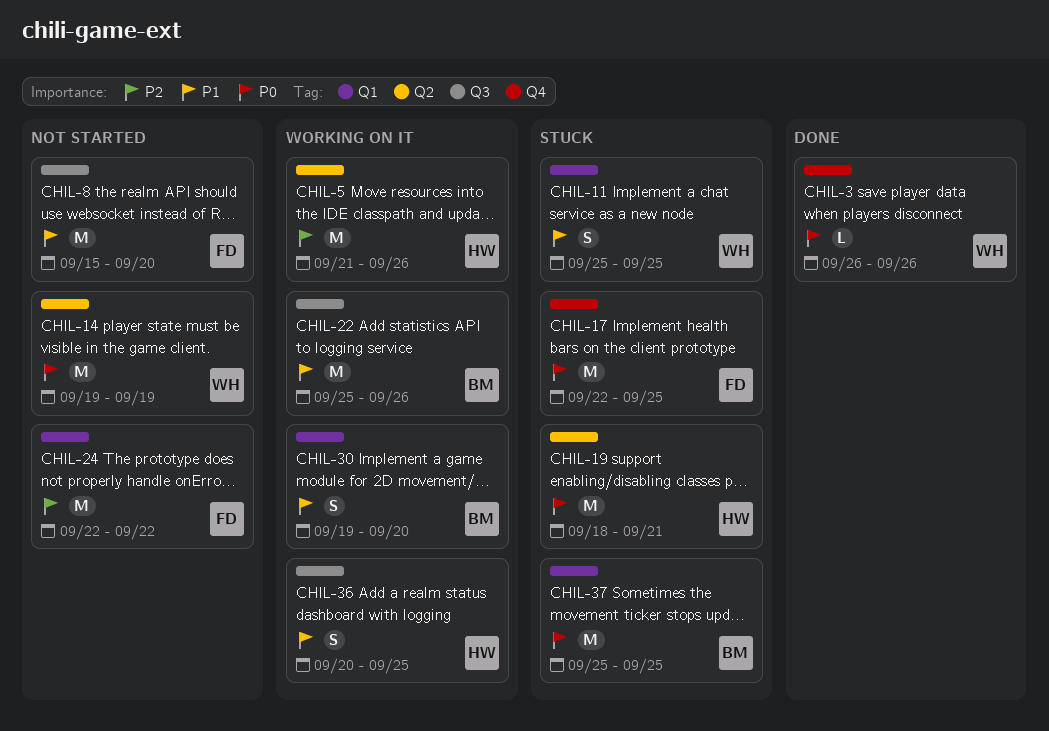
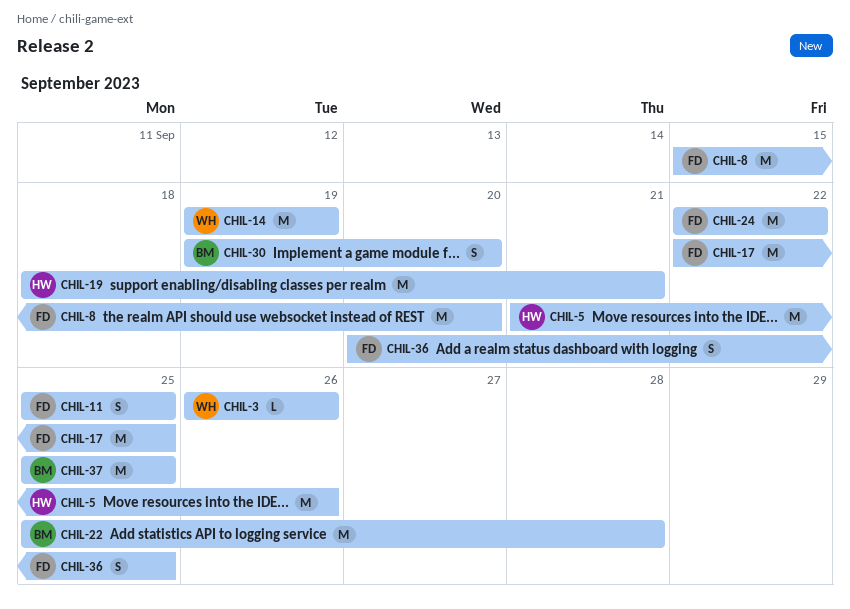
CHIL-11, owner: WH -> FD
CHIL-22, due: Sep 26 -> Sep 28
CHIL-36, owner: HW -> FD

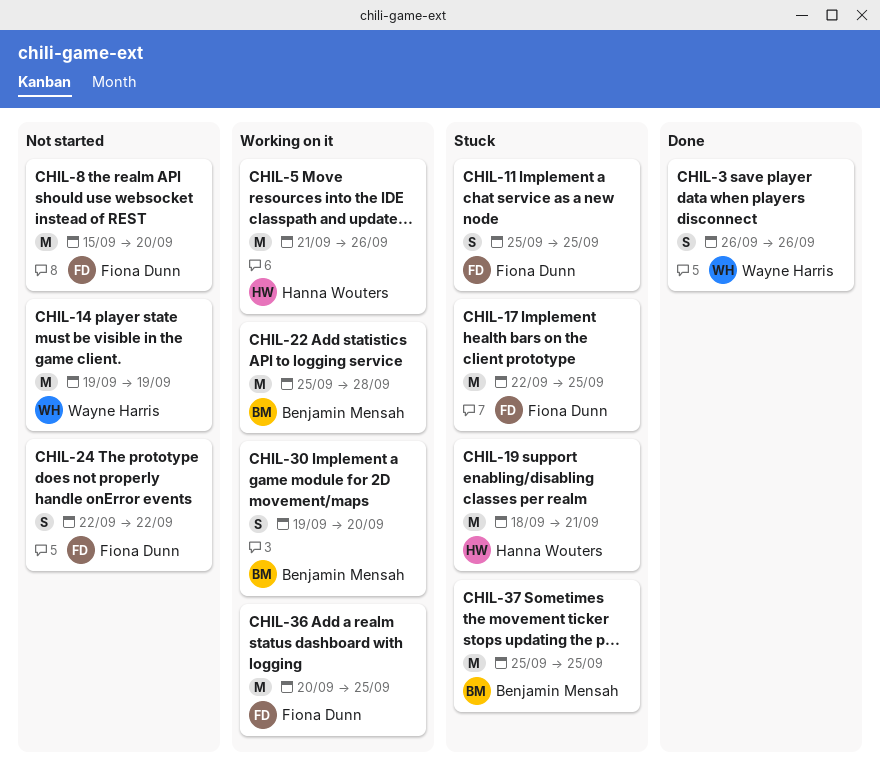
CHIL-3, estimate: L -> S
CHIL-24, estimate: M -> S
CHIL-36, estimate: S -> M

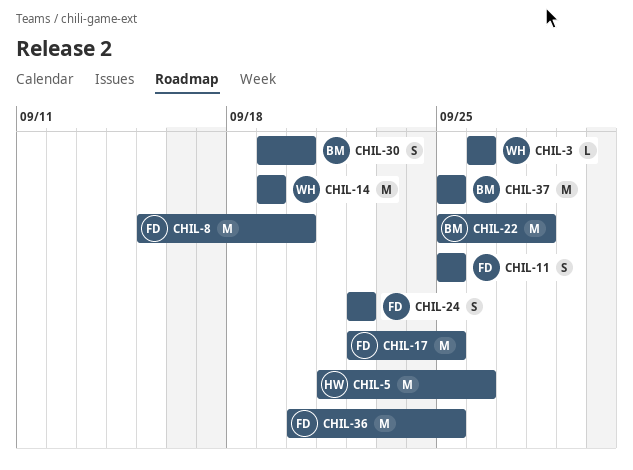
CHIL-3, estimate: S -> L
CHIL-19: present -> none

